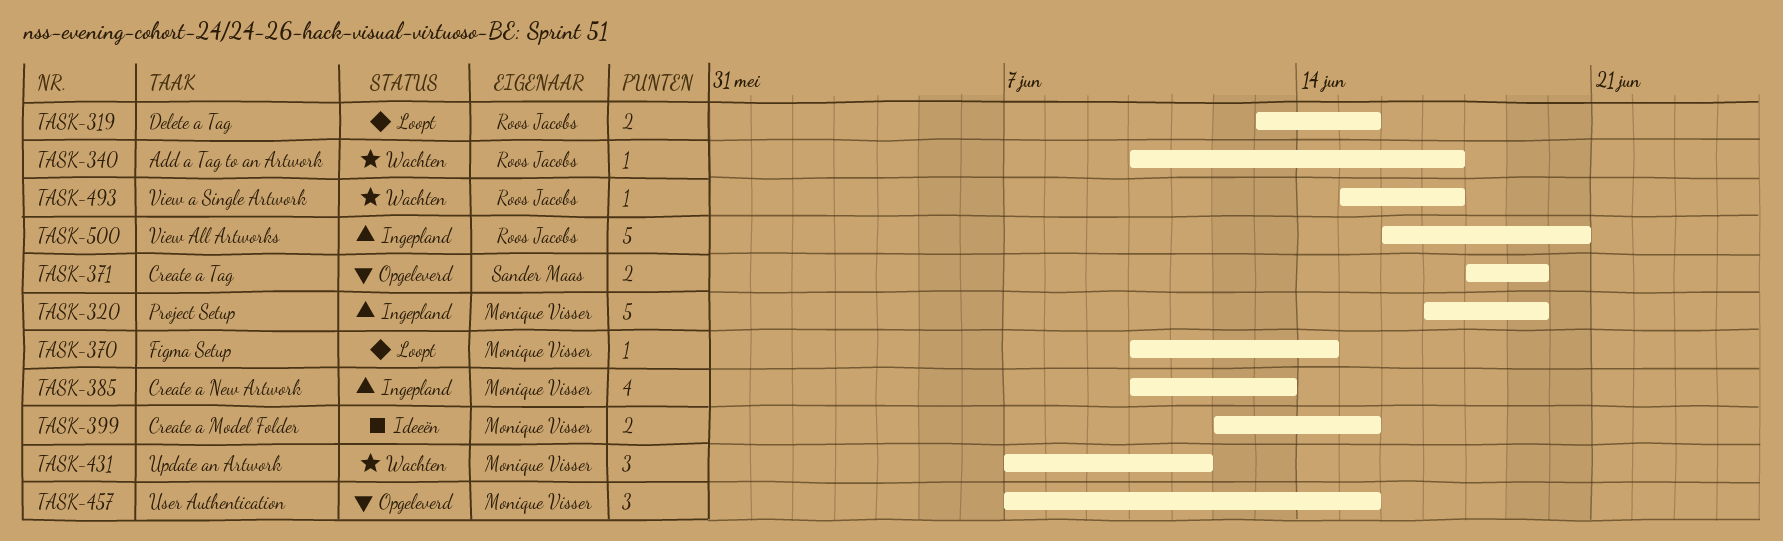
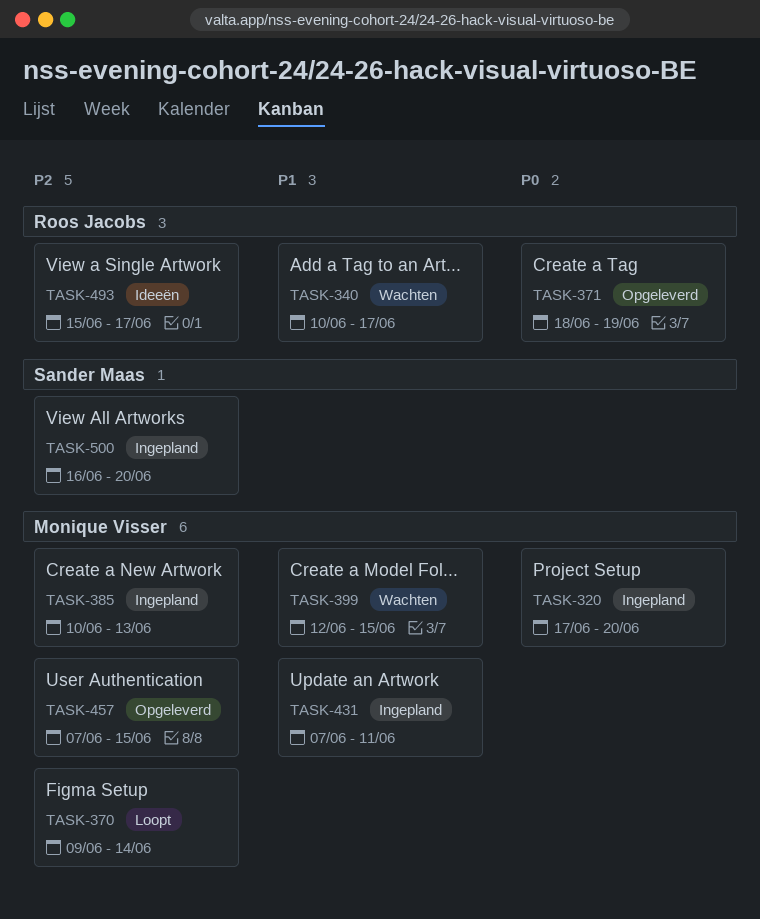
TASK-319: present -> none
TASK-320, due: Jun 19 -> Jun 20
TASK-370, start: Jun 10 -> Jun 9
TASK-371, owner: Sander Maas -> Roos Jacobs
TASK-399, status: Ideeën -> Wachten
TASK-431, status: Wachten -> Ingepland
TASK-493, status: Wachten -> Ideeën
TASK-500, owner: Roos Jacobs -> Sander Maas

